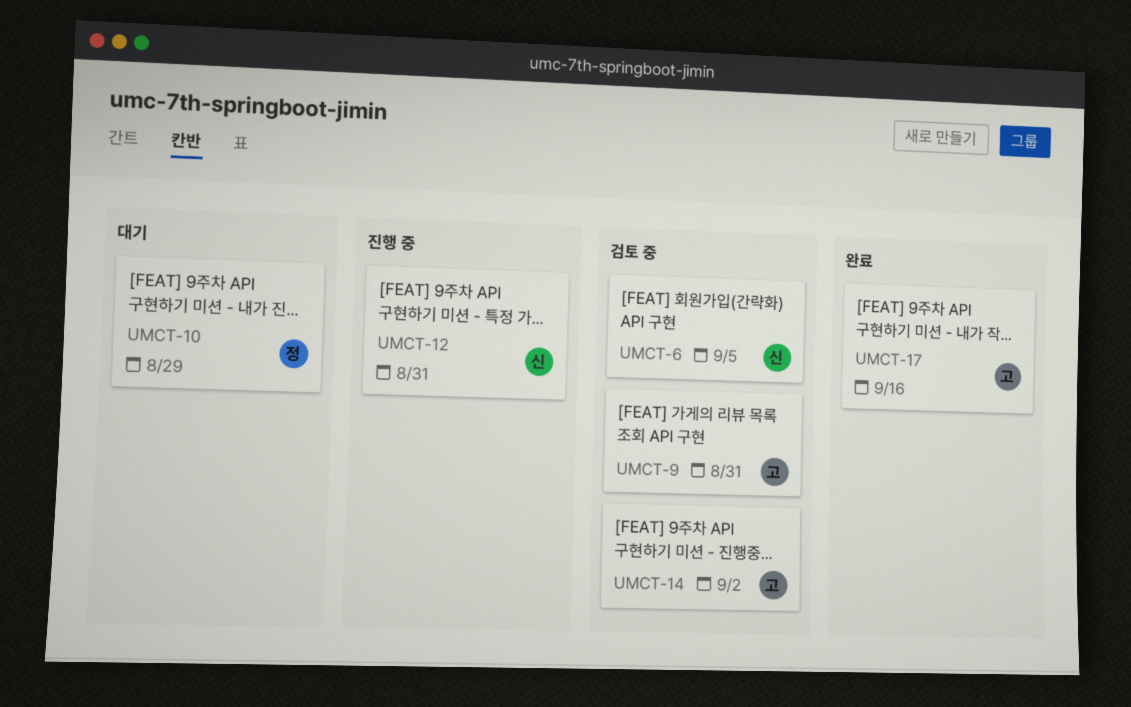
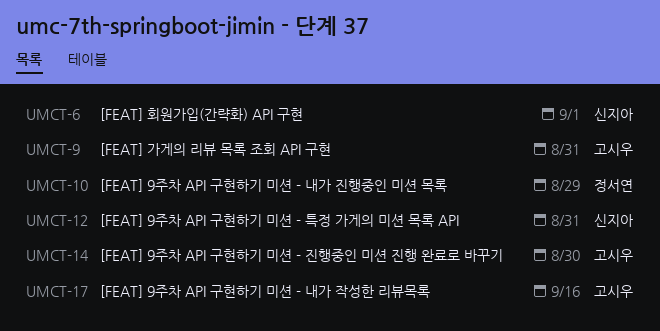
UMCT-6, due: Sep 5 -> Sep 1
UMCT-14, due: Sep 2 -> Aug 30

